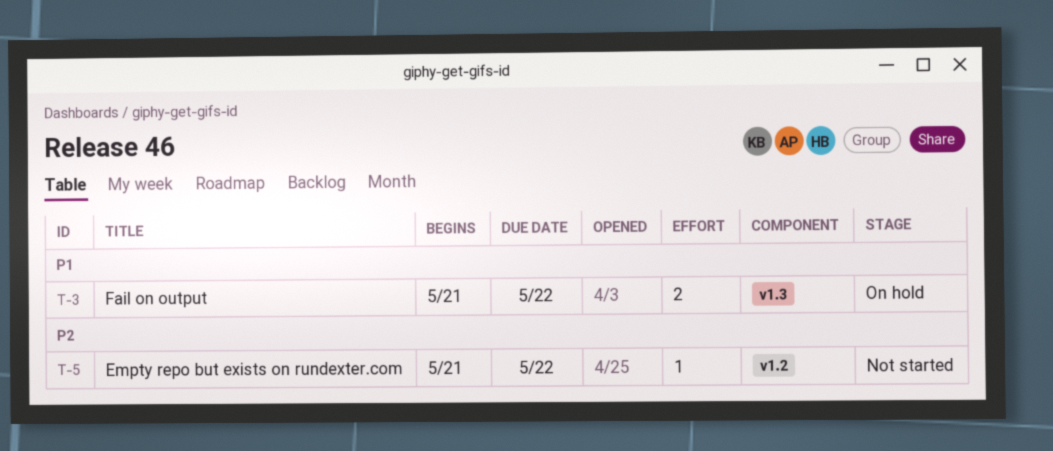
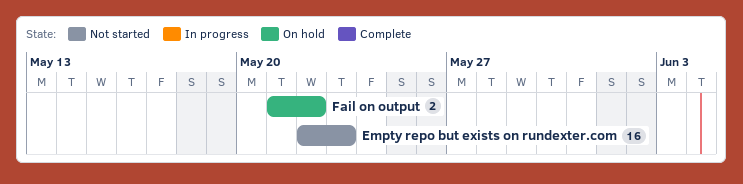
Empty repo but exists on rundexter.com, estimate: 1 -> 16
Empty repo but exists on rundexter.com, start: May 21 -> May 22
Empty repo but exists on rundexter.com, due: May 22 -> May 23

